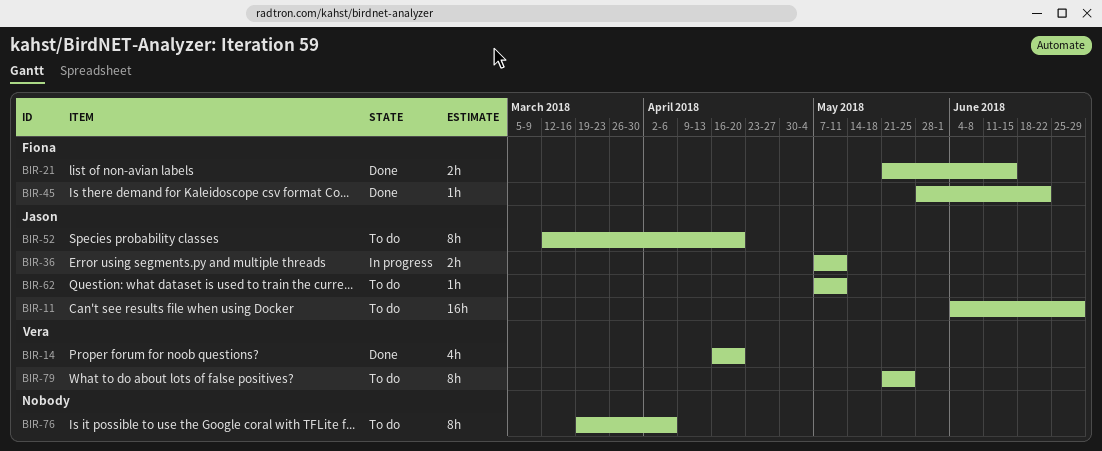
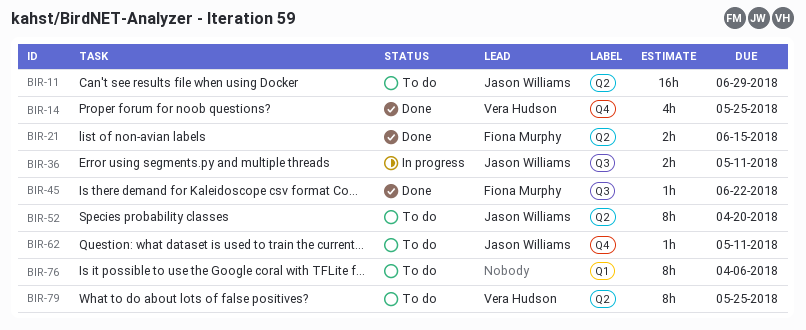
BIR-14, due: Apr 20 -> May 25

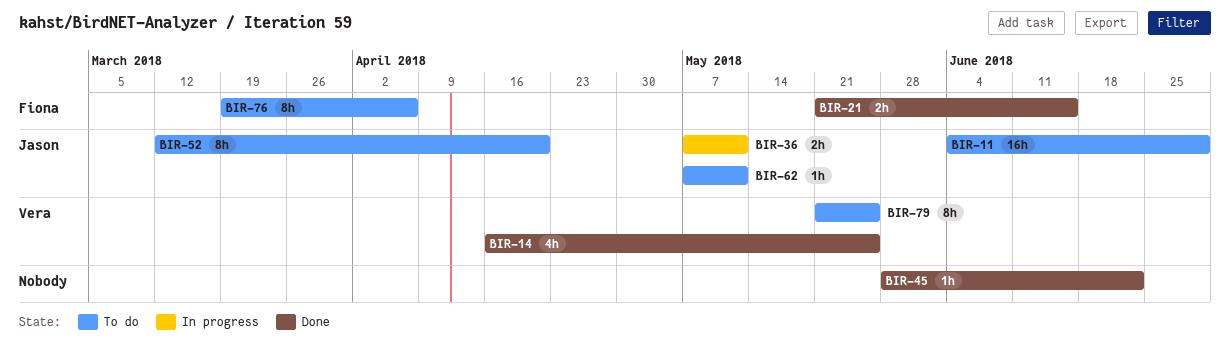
BIR-45, owner: Fiona Murphy -> none
BIR-76, owner: none -> Fiona Murphy

